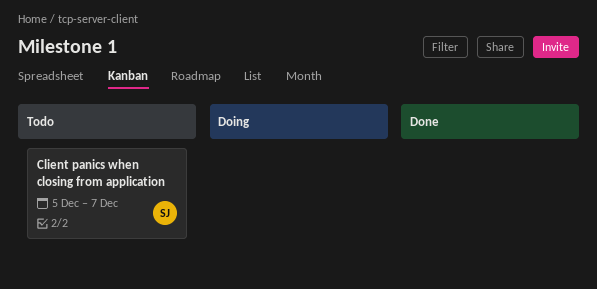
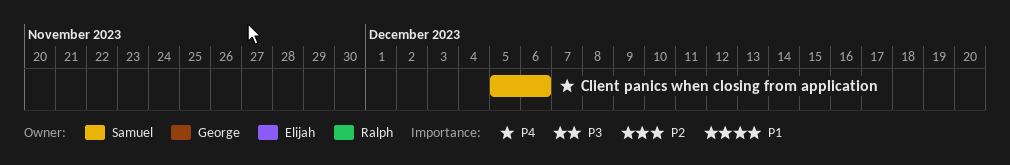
Client panics when closing from application, due: Dec 7 -> Dec 6

